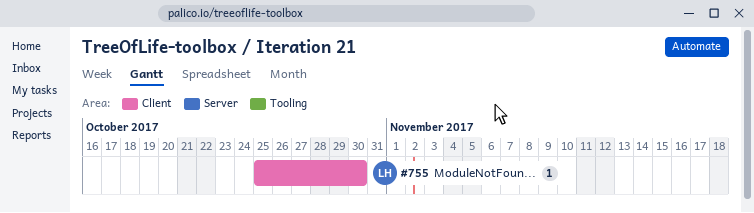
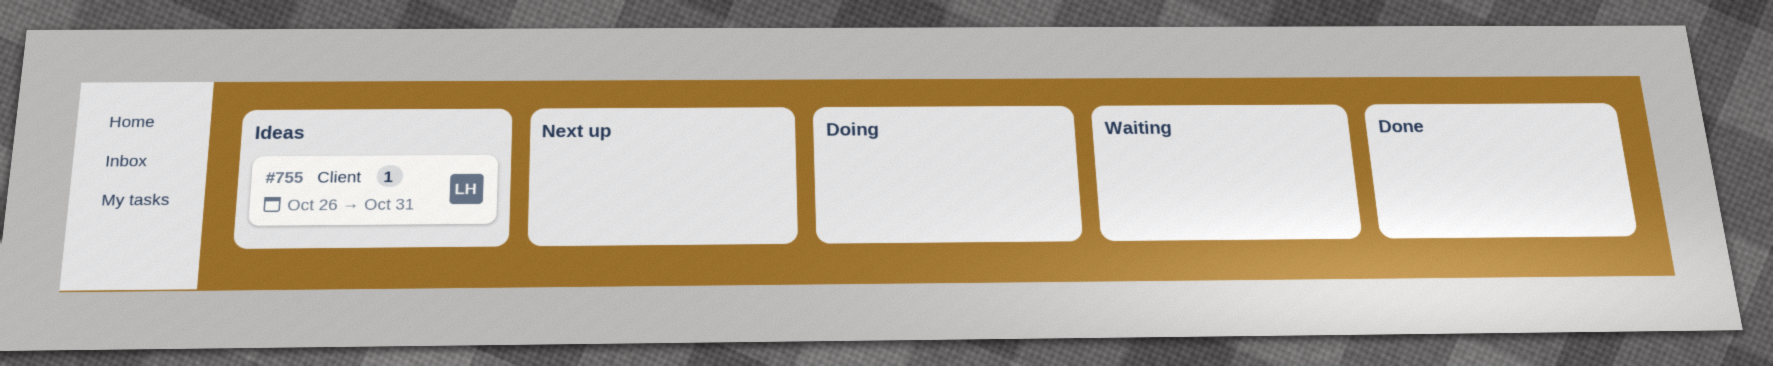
#755, start: Oct 25 -> Oct 26
#755, due: Oct 30 -> Oct 31

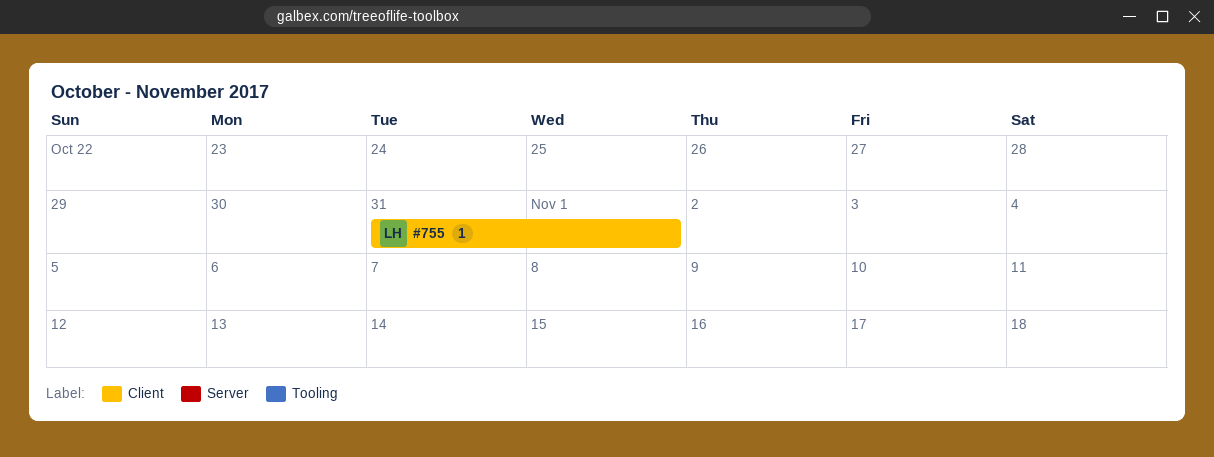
#755, start: Oct 26 -> Oct 31
#755, due: Oct 31 -> Nov 1

